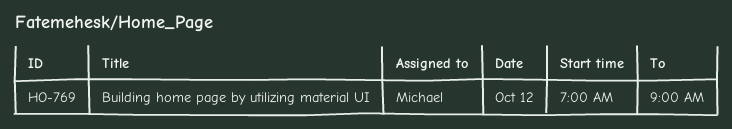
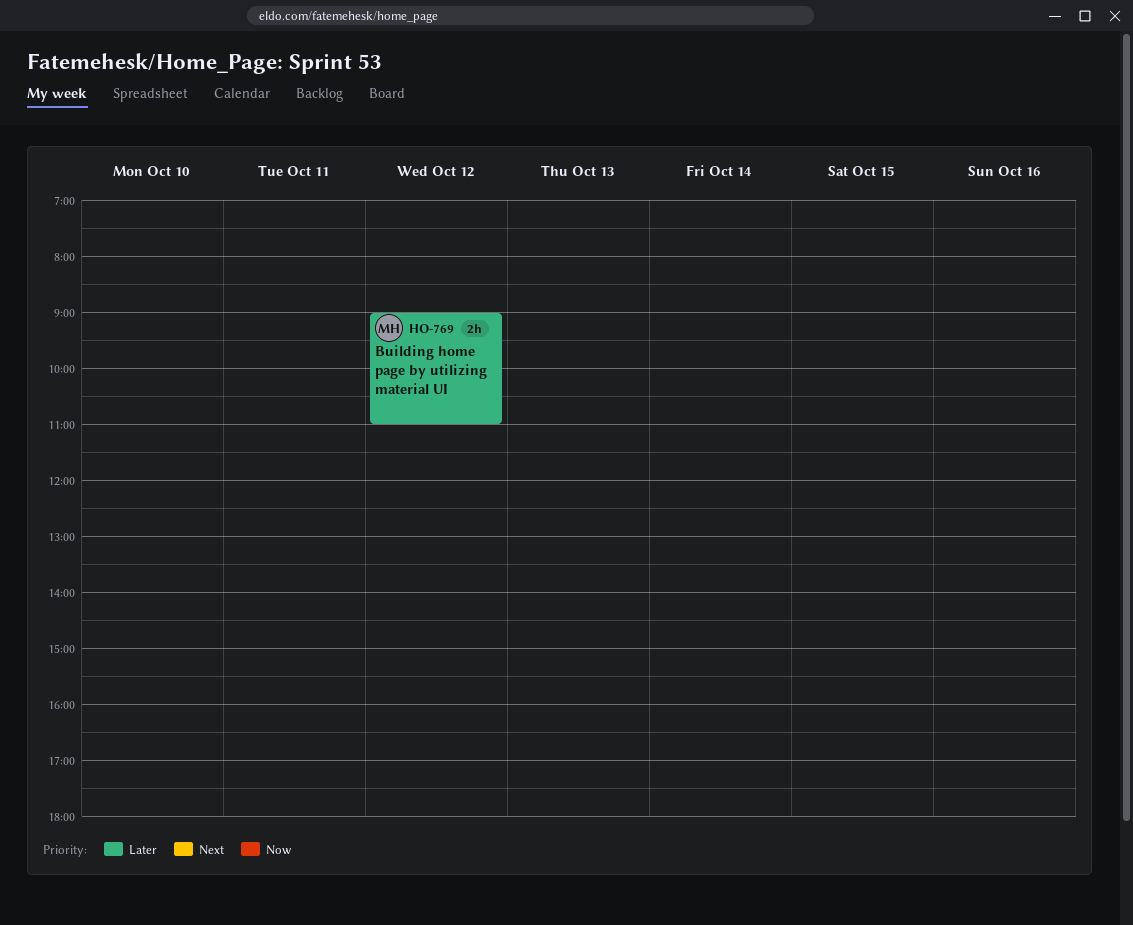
HO-769, begins: 07:00 -> 09:00
HO-769, ends: 09:00 -> 11:00

